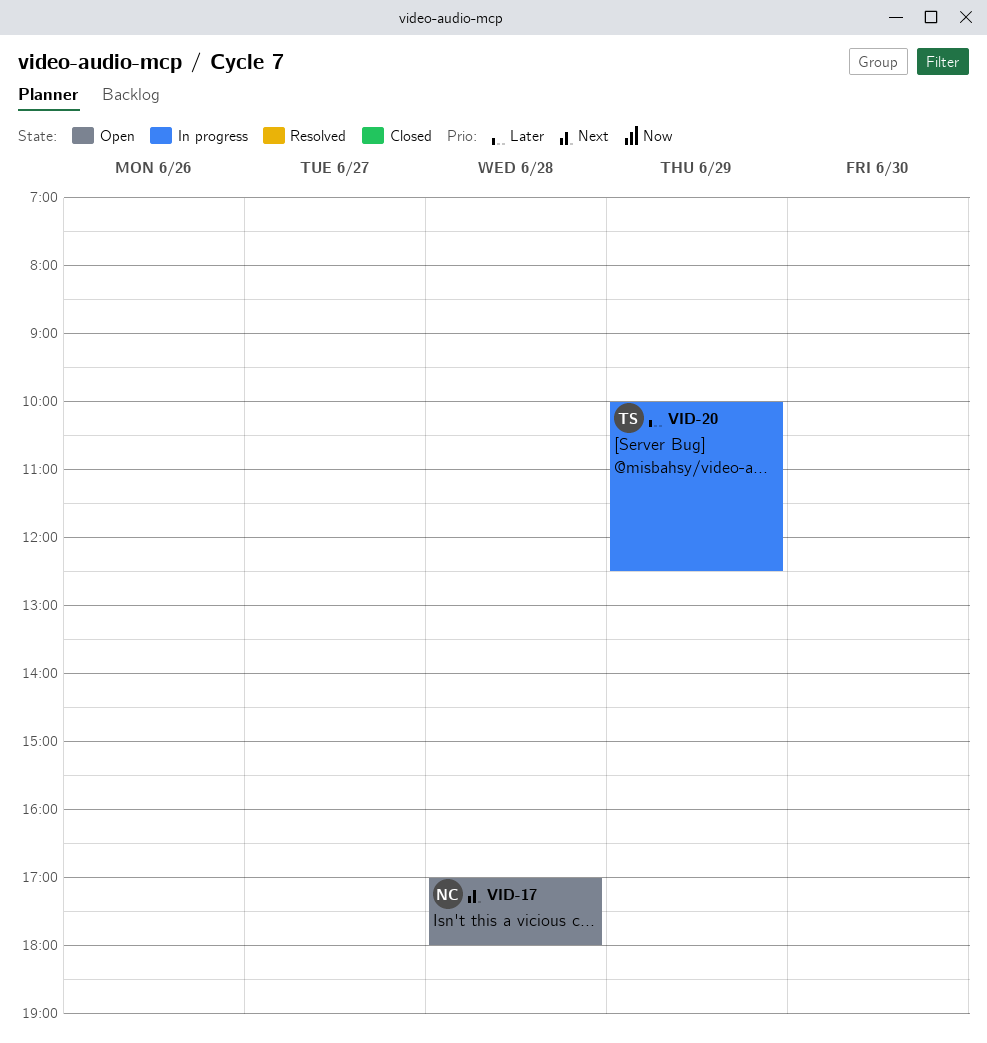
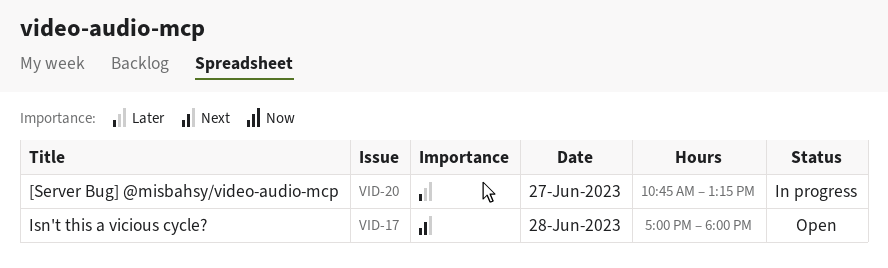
VID-20, day: Jun 29 -> Jun 27
VID-20, begins: 10:00 -> 10:45
VID-20, ends: 12:30 -> 13:15

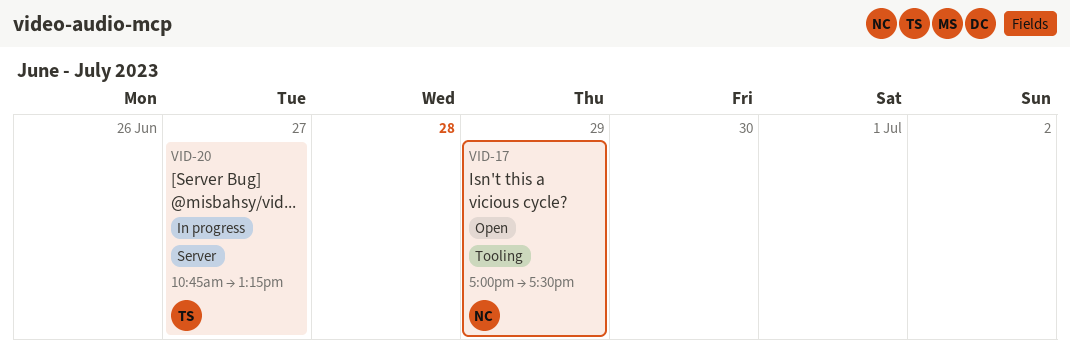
VID-17, day: Jun 28 -> Jun 29
VID-17, ends: 18:00 -> 17:30

